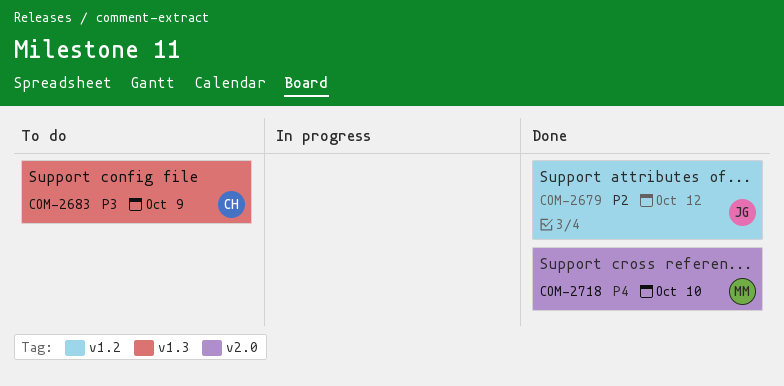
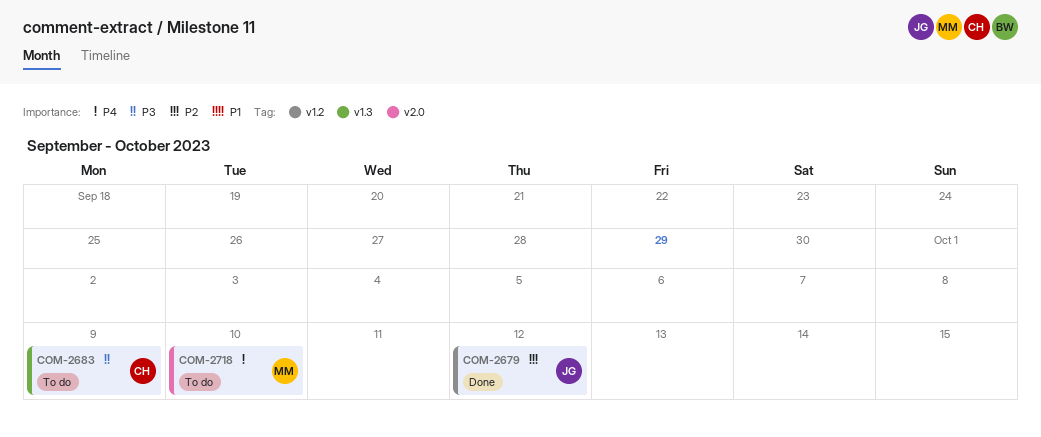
COM-2718, status: Done -> To do

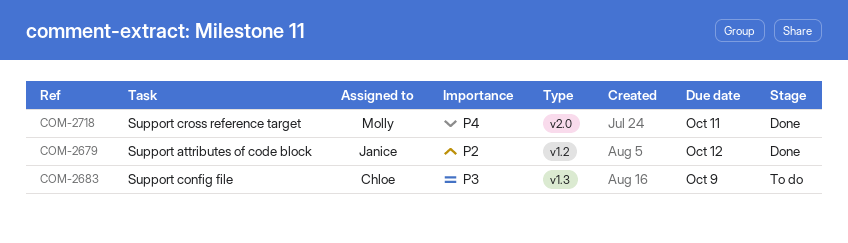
COM-2718, status: To do -> Done
COM-2718, due: Oct 10 -> Oct 11

